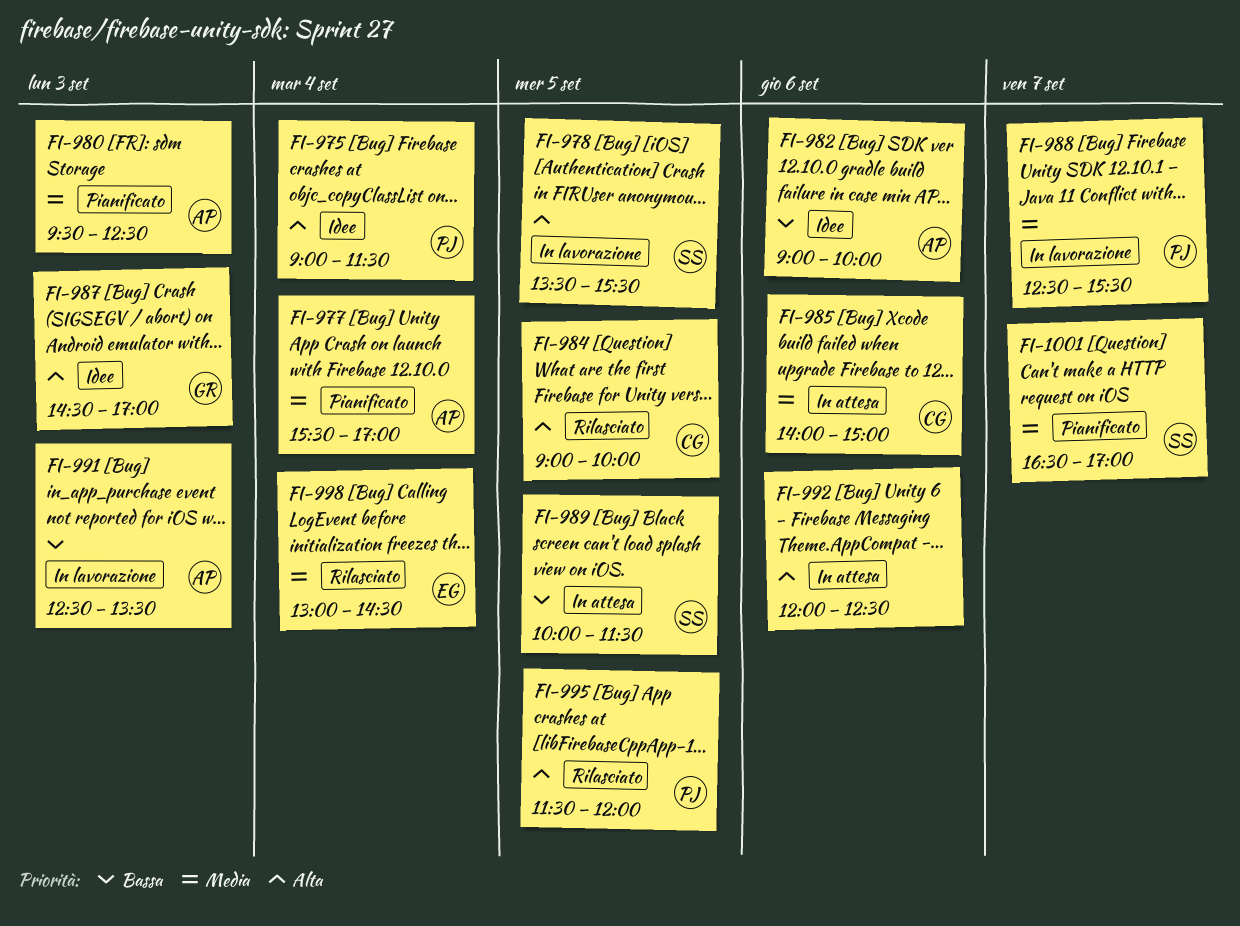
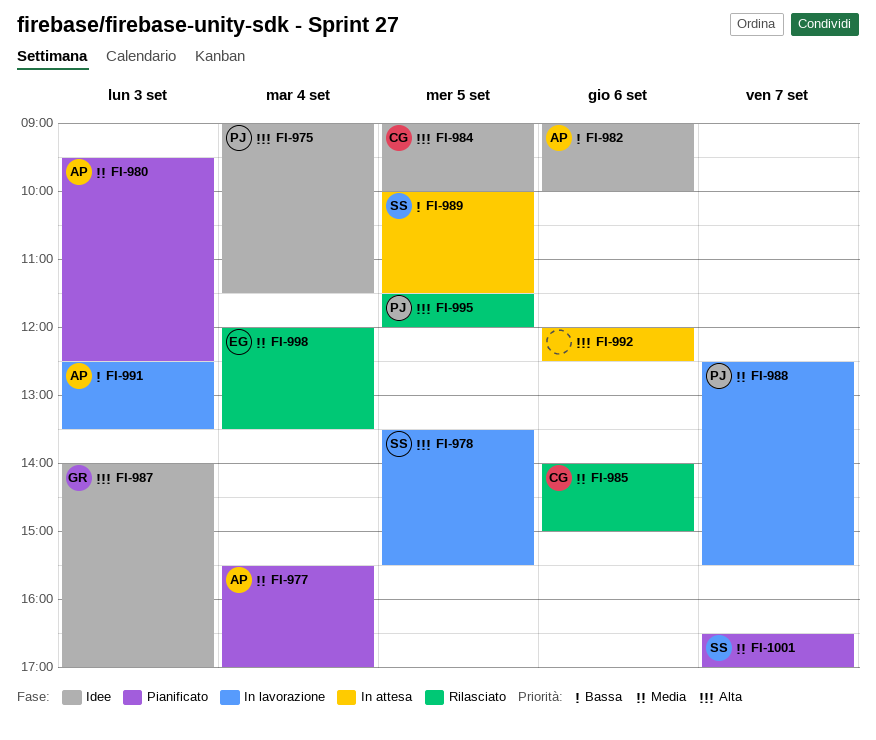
FI-984, status: Rilasciato -> Idee
FI-985, status: In attesa -> Rilasciato
FI-987, begins: 14:30 -> 14:00
FI-998, begins: 13:00 -> 12:00
FI-998, ends: 14:30 -> 13:30

